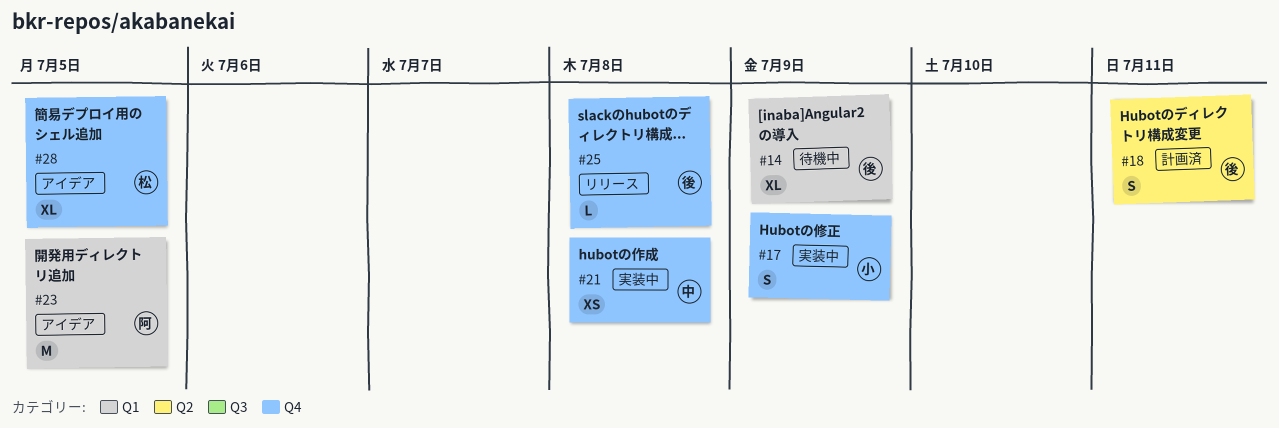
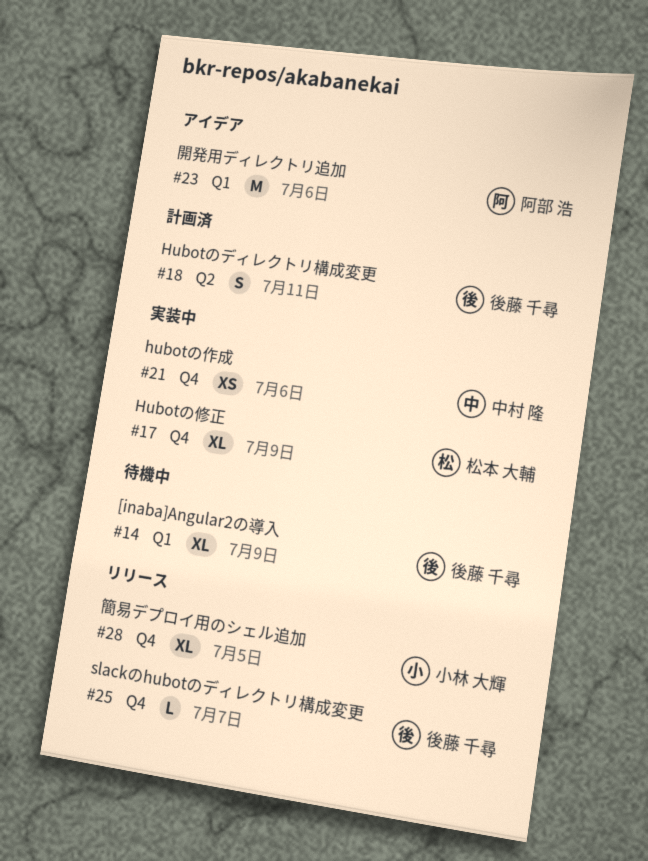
#17, owner: 小林 大輝 -> 松本 大輔
#17, estimate: S -> XL
#21, due: Jul 8 -> Jul 6
#23, due: Jul 5 -> Jul 6
#25, due: Jul 8 -> Jul 7
#28, status: アイデア -> リリース
#28, owner: 松本 大輔 -> 小林 大輝

